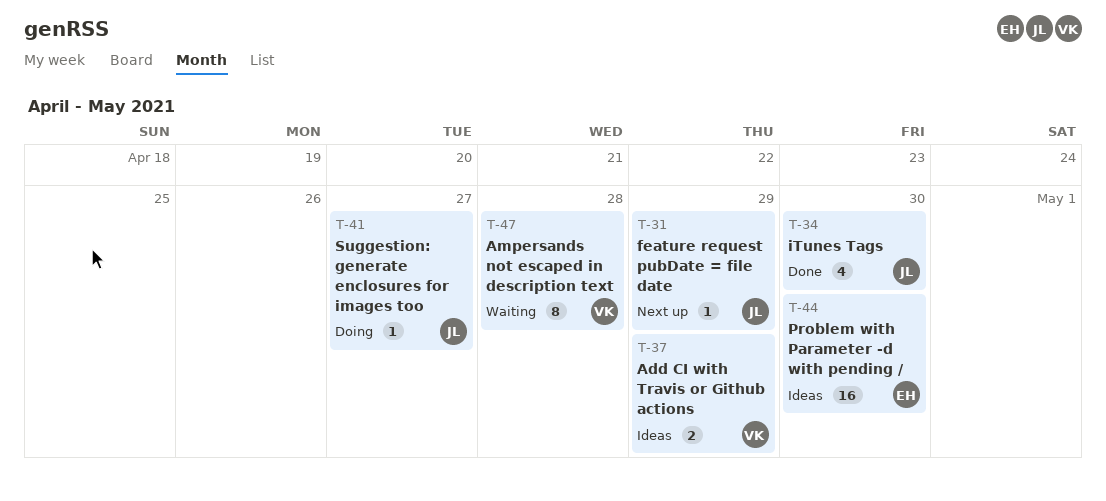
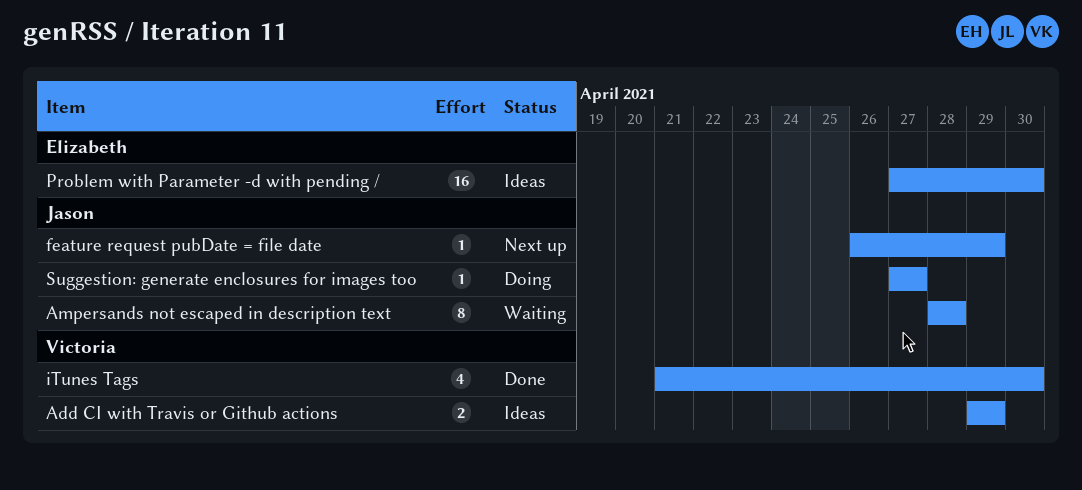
Ampersands not escaped in description text, owner: Victoria -> Jason
iTunes Tags, owner: Jason -> Victoria

